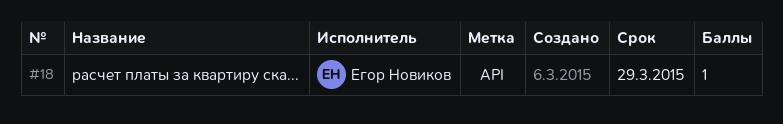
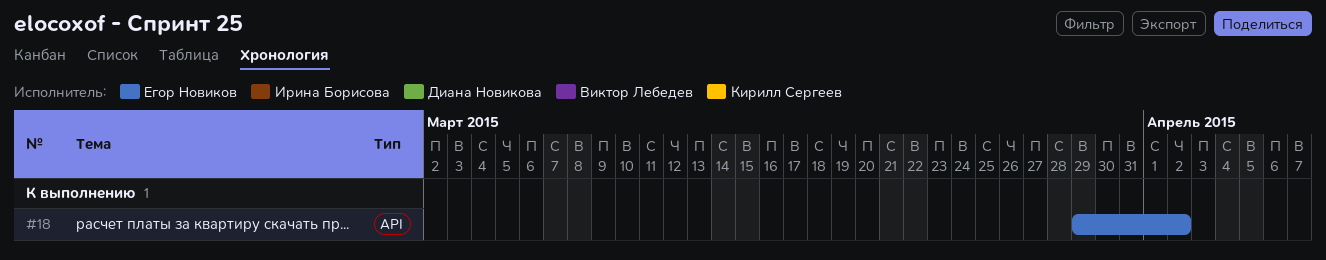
#18, due: Mar 29 -> Apr 2

